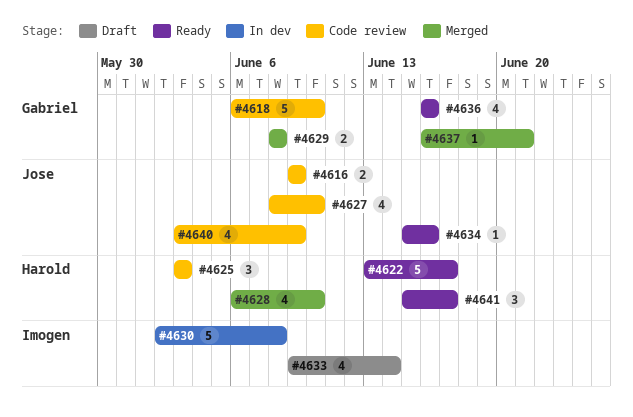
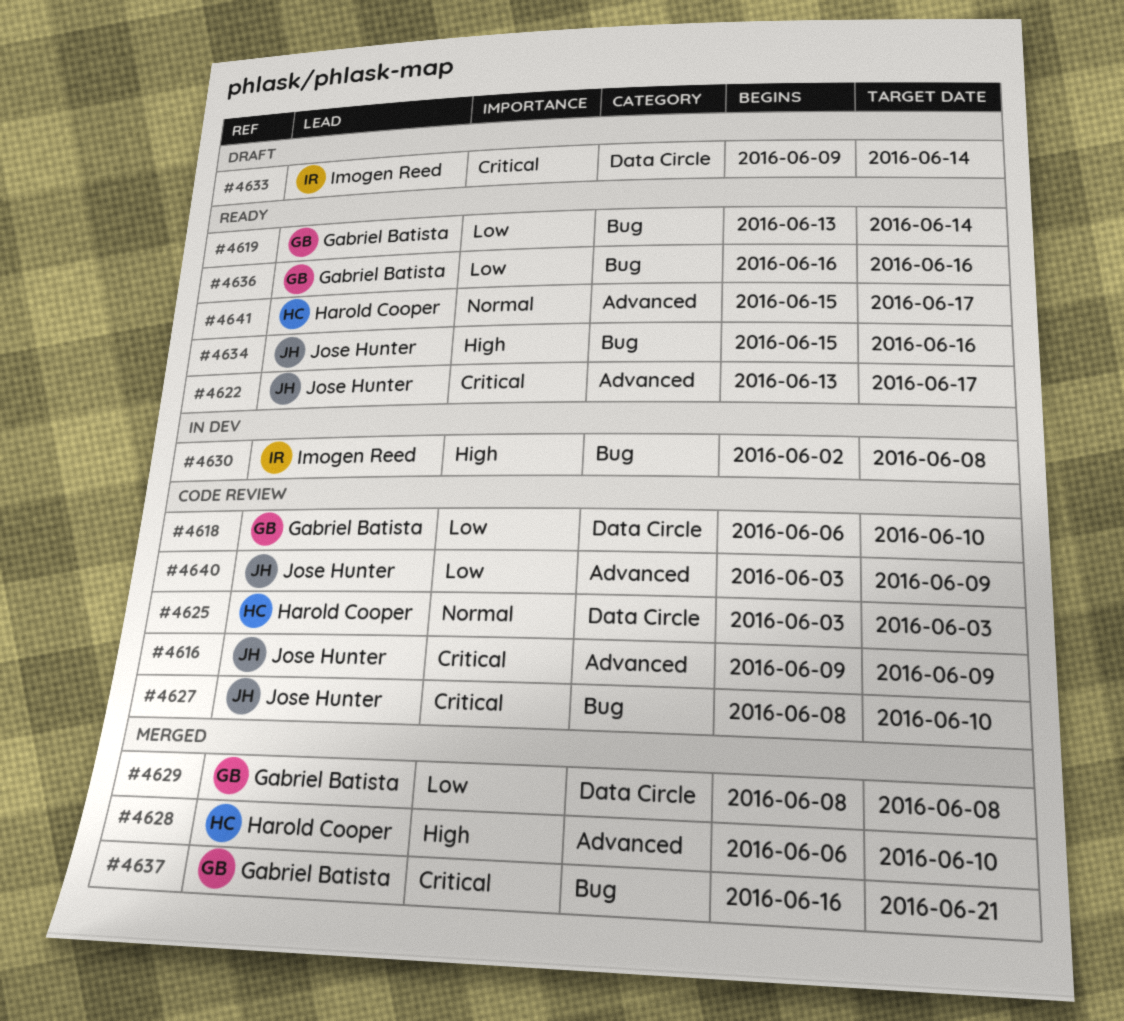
#4619: none -> present
#4622, owner: Harold Cooper -> Jose Hunter

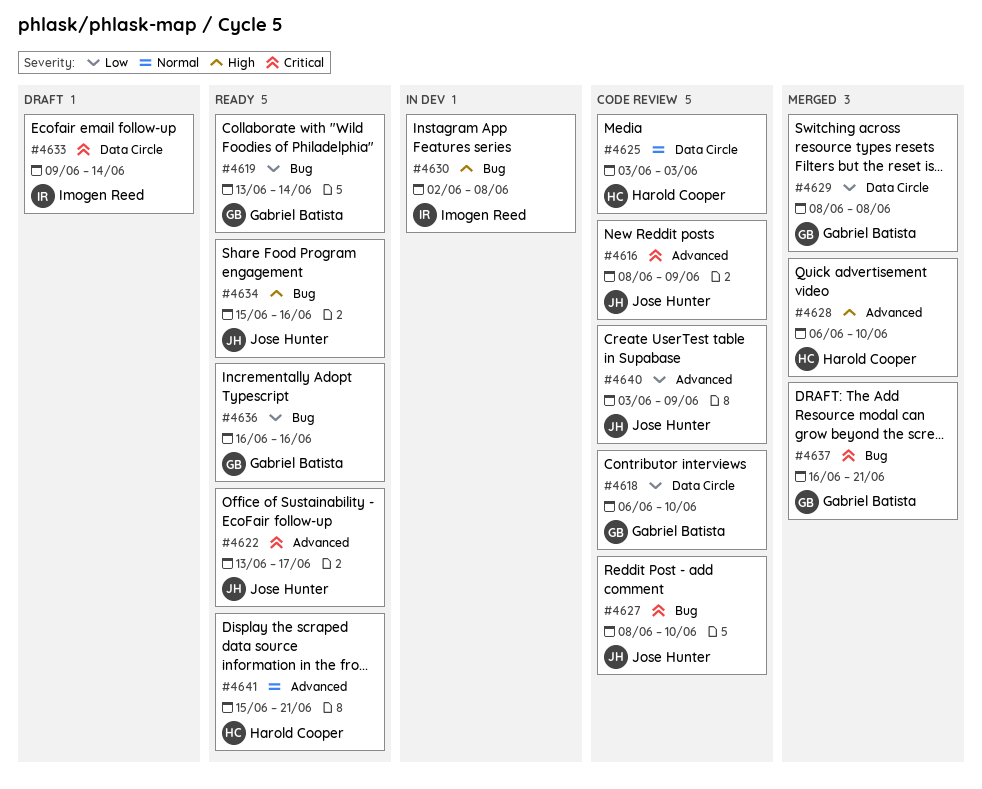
#4616, start: Jun 9 -> Jun 8
#4641, due: Jun 17 -> Jun 21

